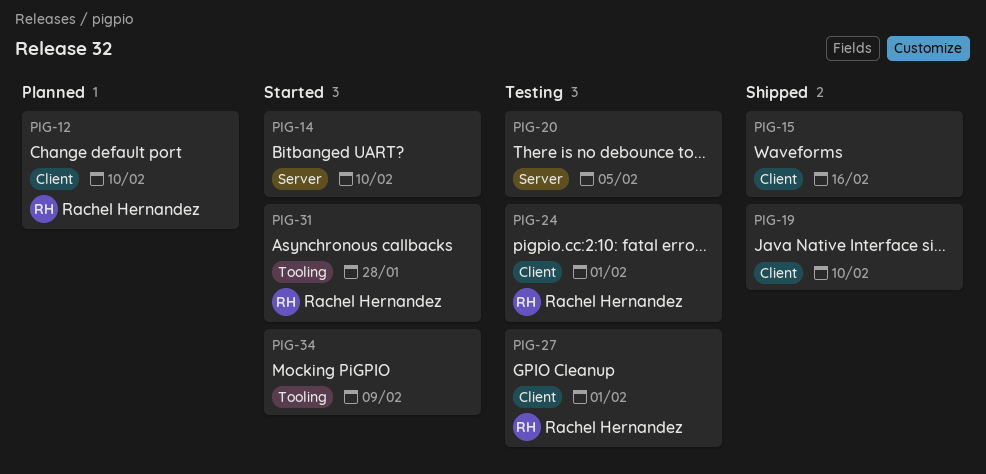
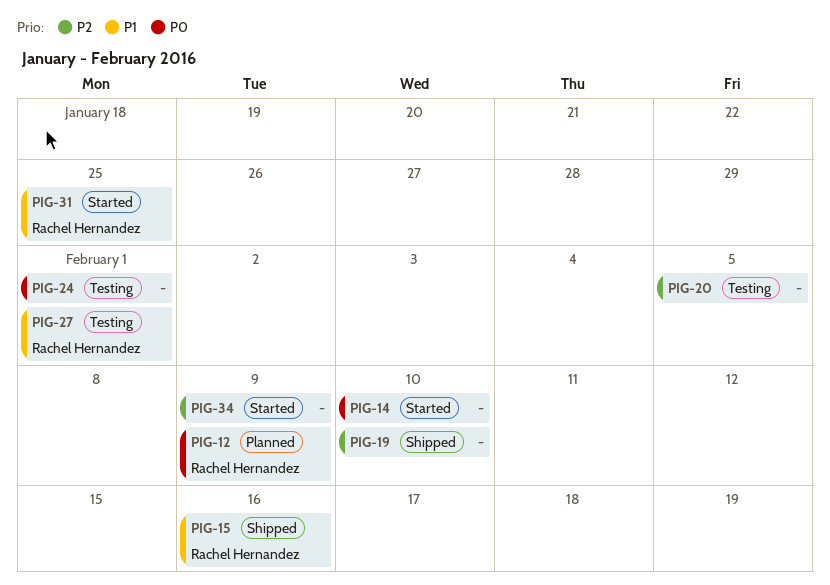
PIG-12, due: Feb 10 -> Feb 9
PIG-15, owner: none -> Rachel Hernandez
PIG-24, owner: Rachel Hernandez -> none
PIG-31, due: Jan 28 -> Jan 25

